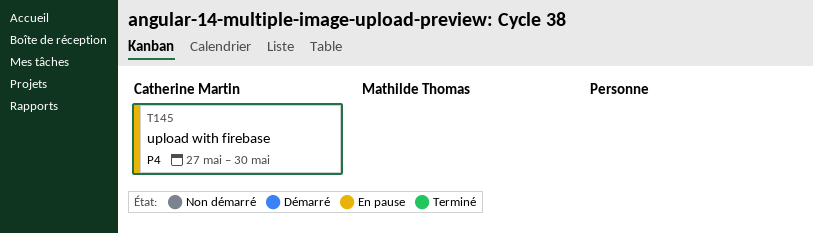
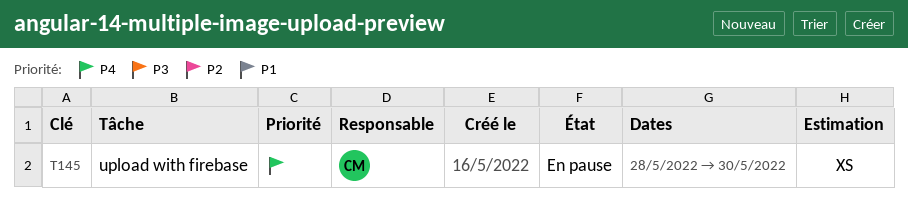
T145, start: May 27 -> May 28

